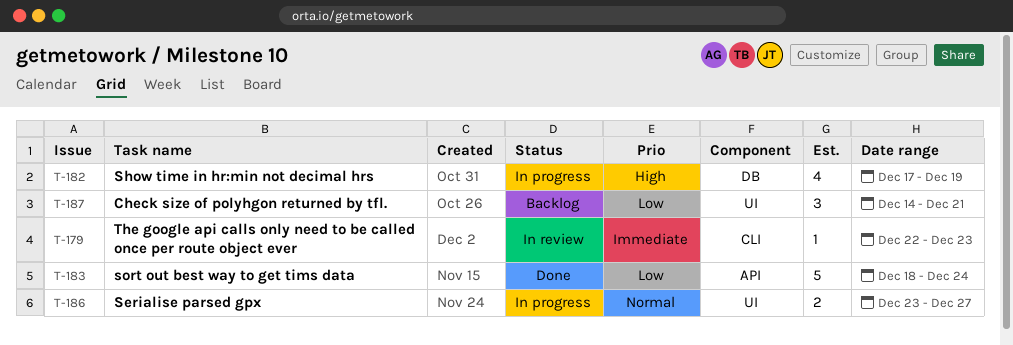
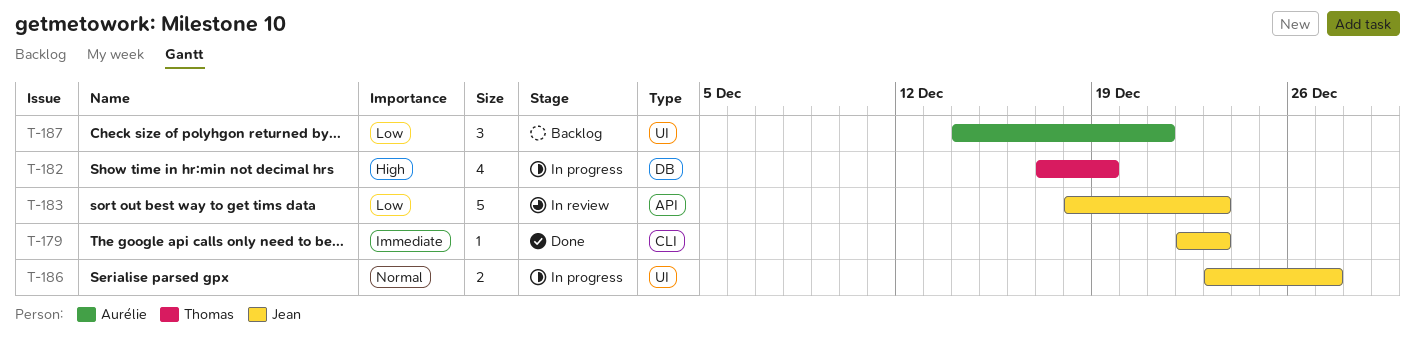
T-179, status: In review -> Done
T-183, status: Done -> In review
T-183, due: Dec 24 -> Dec 23

